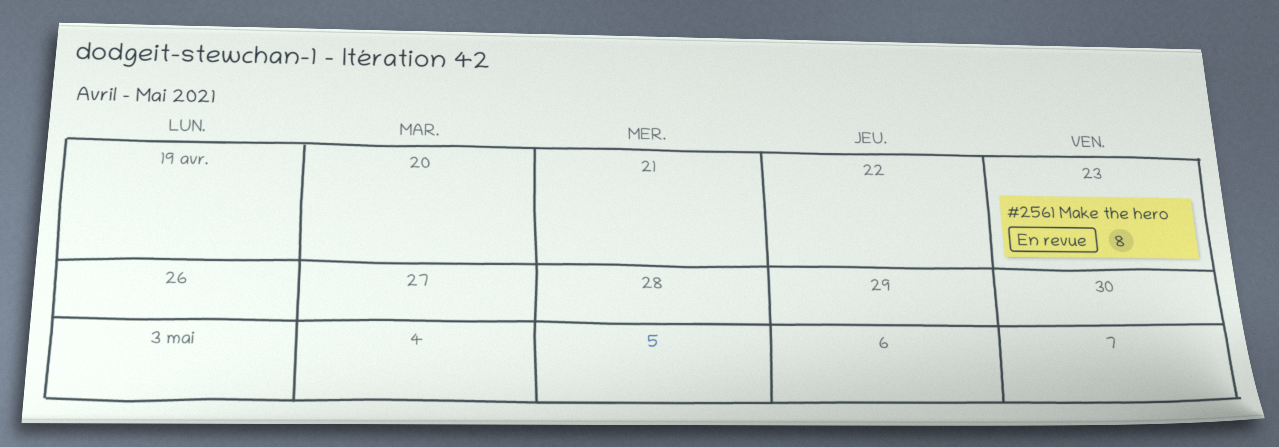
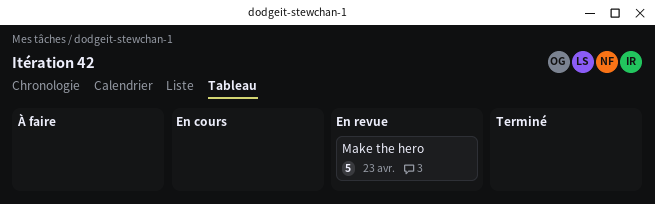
Make the hero, estimate: 8 -> 5

